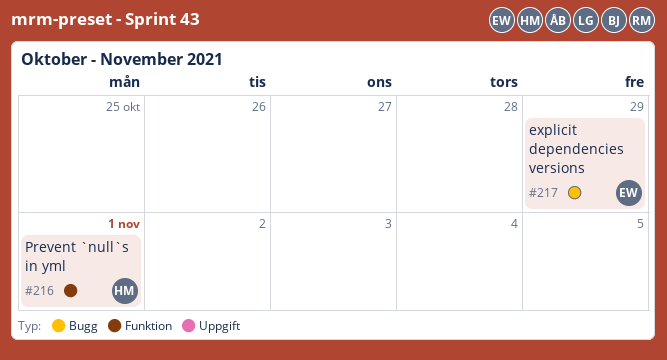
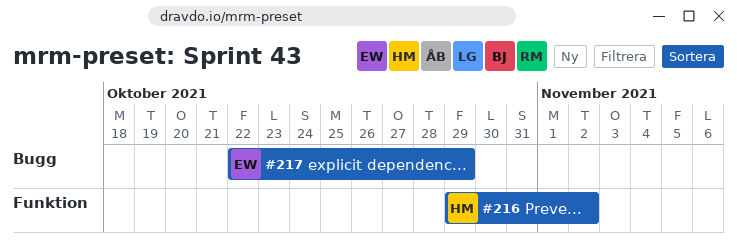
#216, due: Nov 1 -> Nov 2

